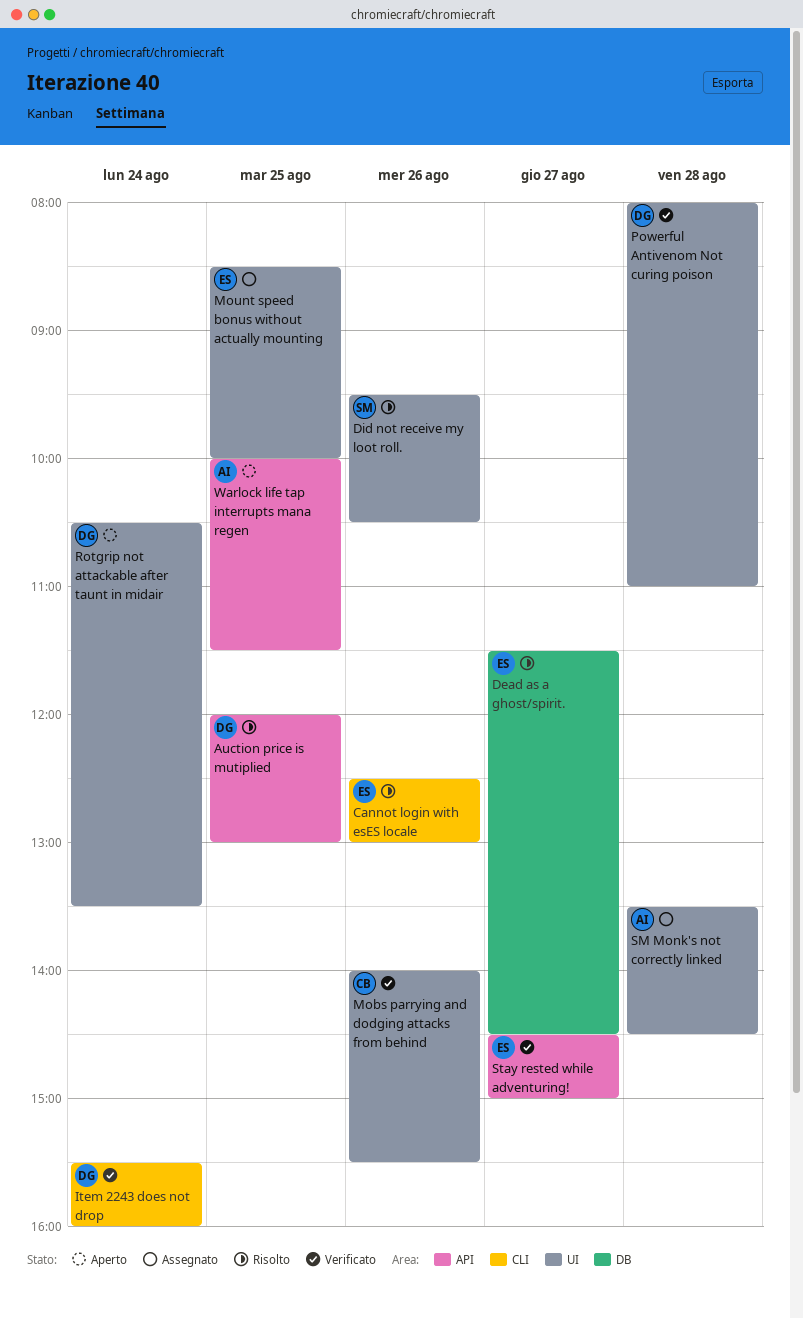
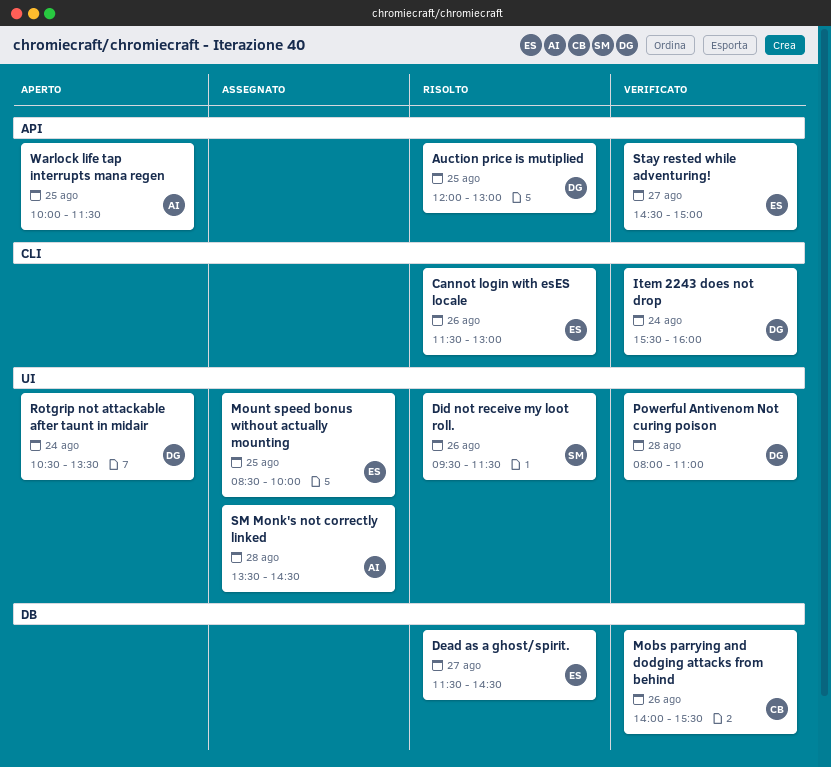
Cannot login with esES locale, begins: 12:30 -> 11:30
Did not receive my loot roll., ends: 10:30 -> 11:30
Mobs parrying and dodging attacks from behind, label: UI -> DB

